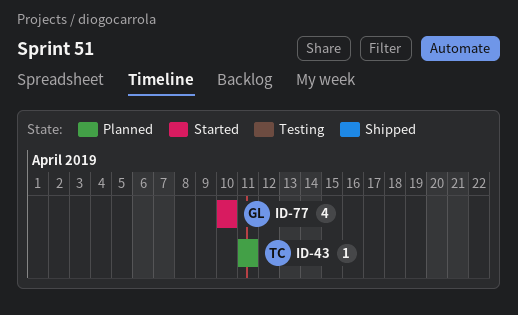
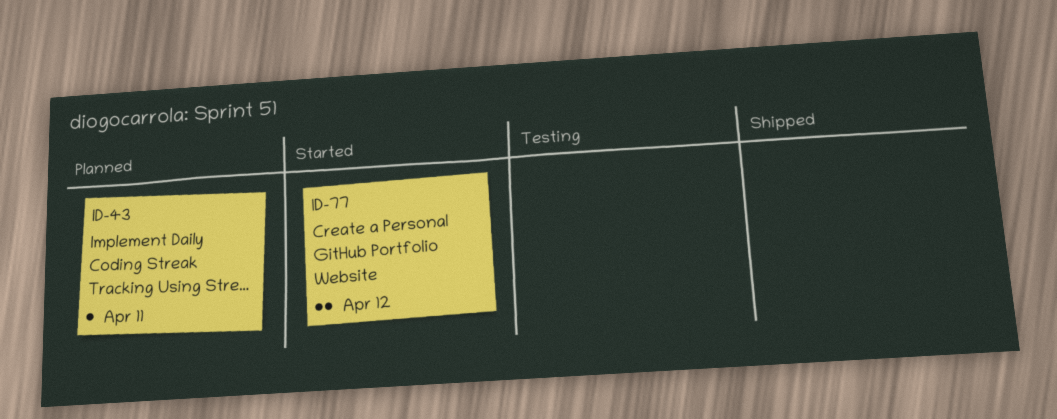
ID-77, estimate: 4 -> 2
ID-77, due: Apr 10 -> Apr 12

